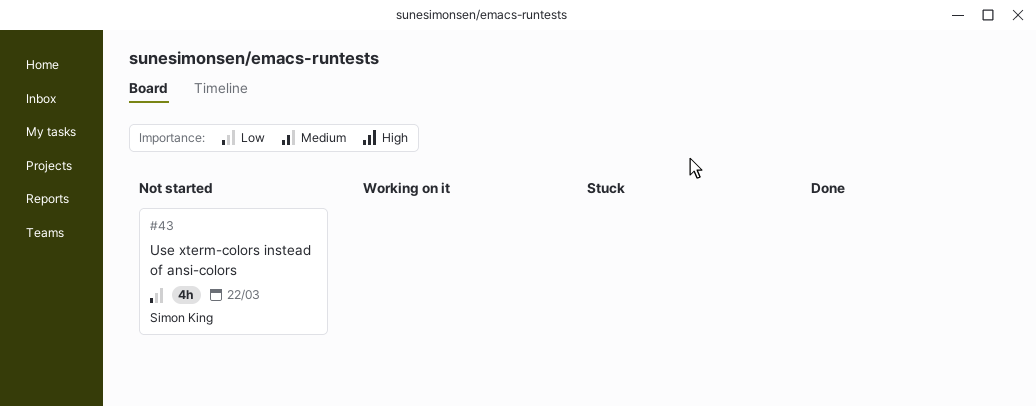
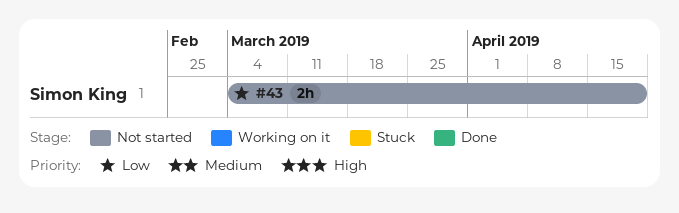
#43, estimate: 4h -> 2h
#43, due: Mar 22 -> Apr 19

